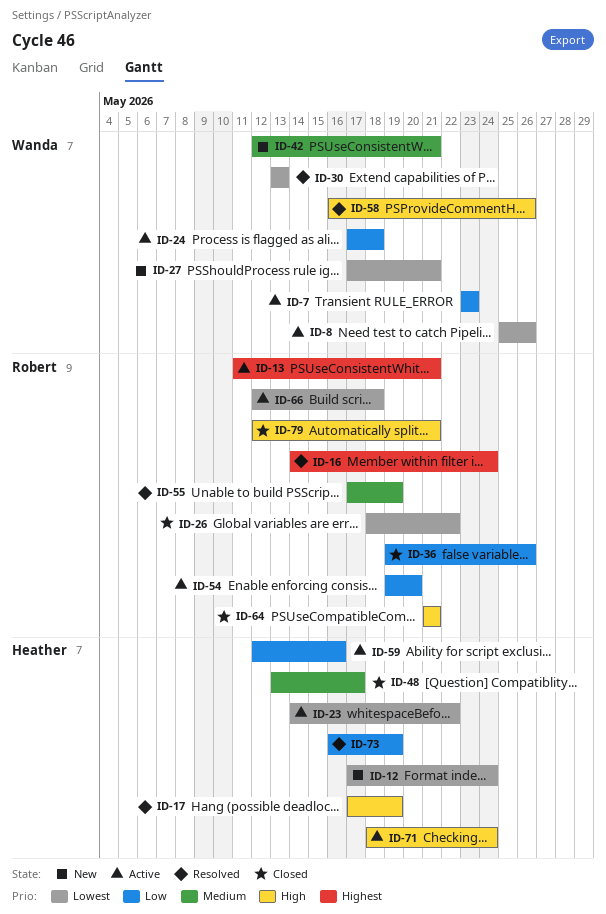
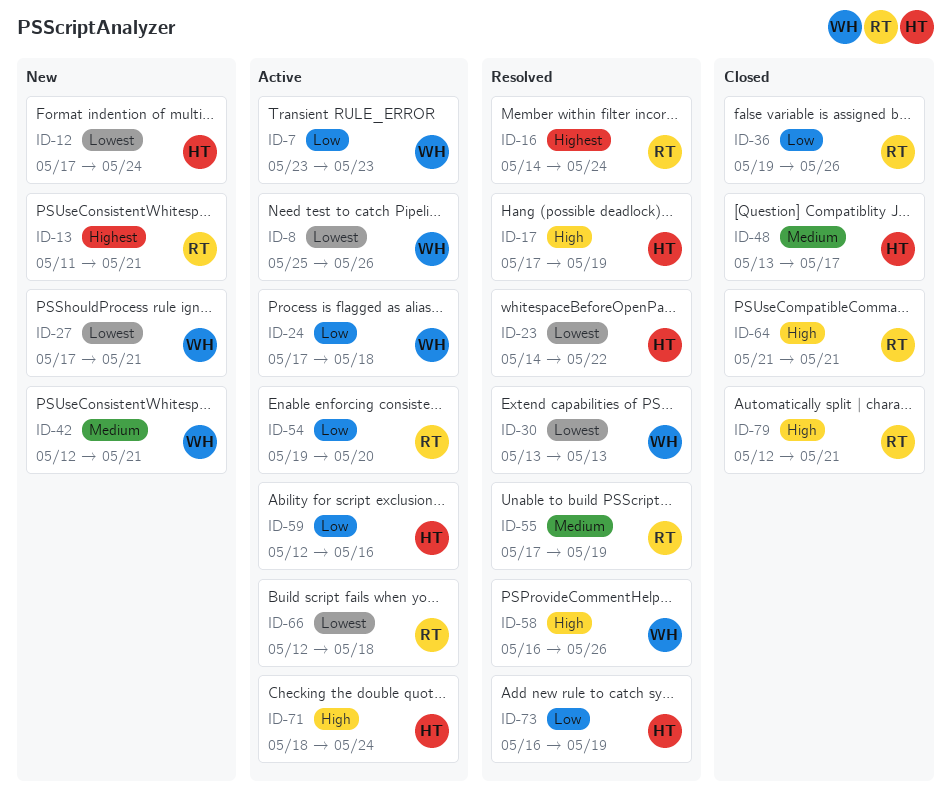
ID-13, status: Active -> New
ID-23, status: Active -> Resolved
ID-26: present -> none

